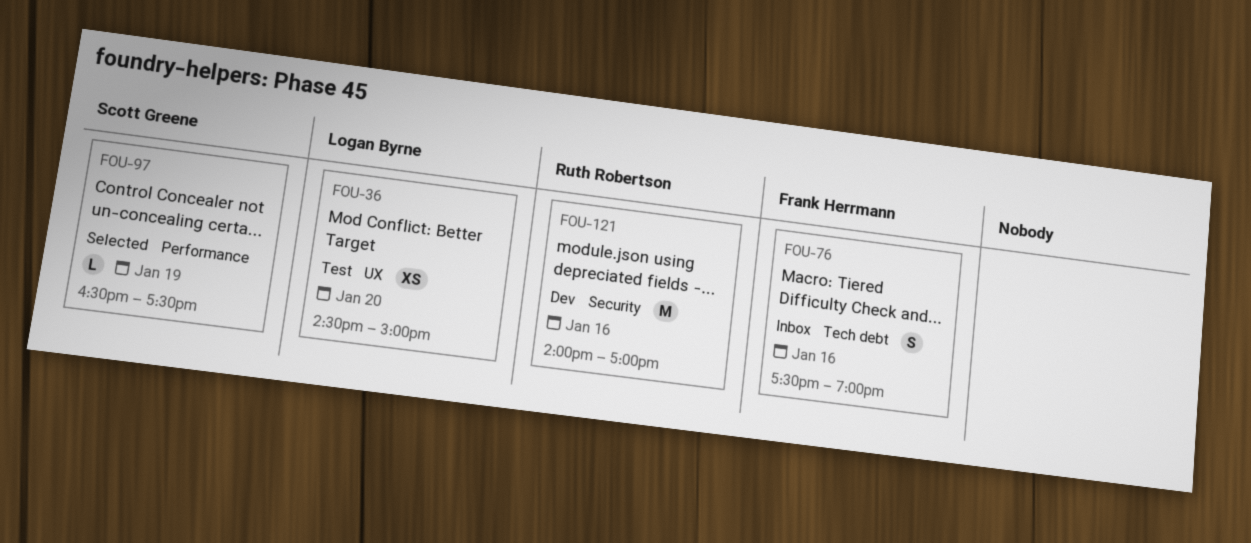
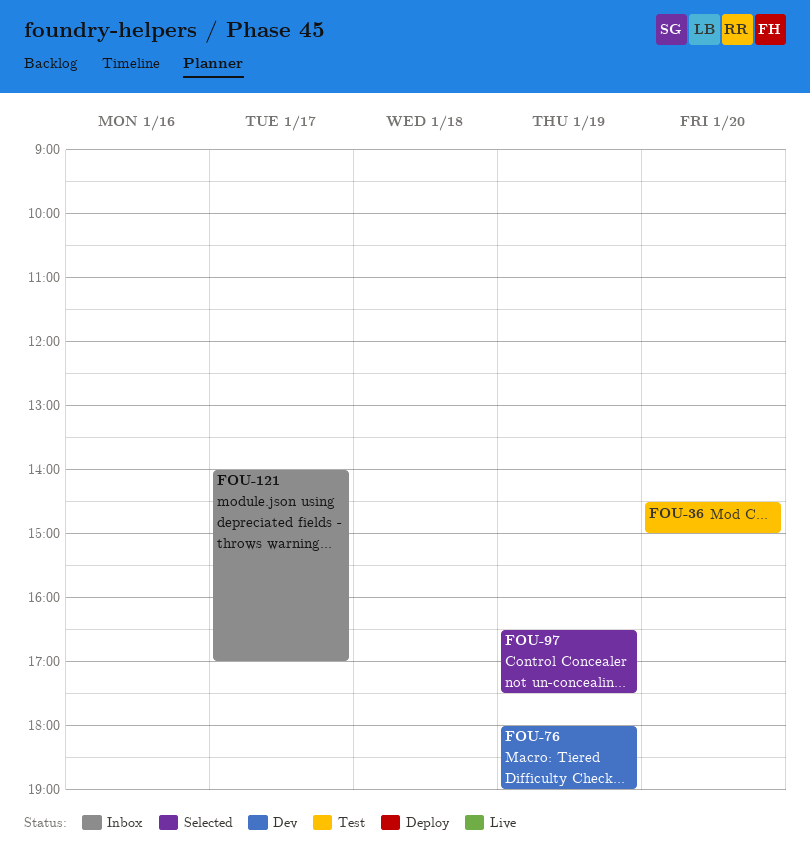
FOU-76, status: Inbox -> Dev
FOU-76, day: Jan 16 -> Jan 19
FOU-76, begins: 17:30 -> 18:00
FOU-121, status: Dev -> Inbox
FOU-121, day: Jan 16 -> Jan 17

